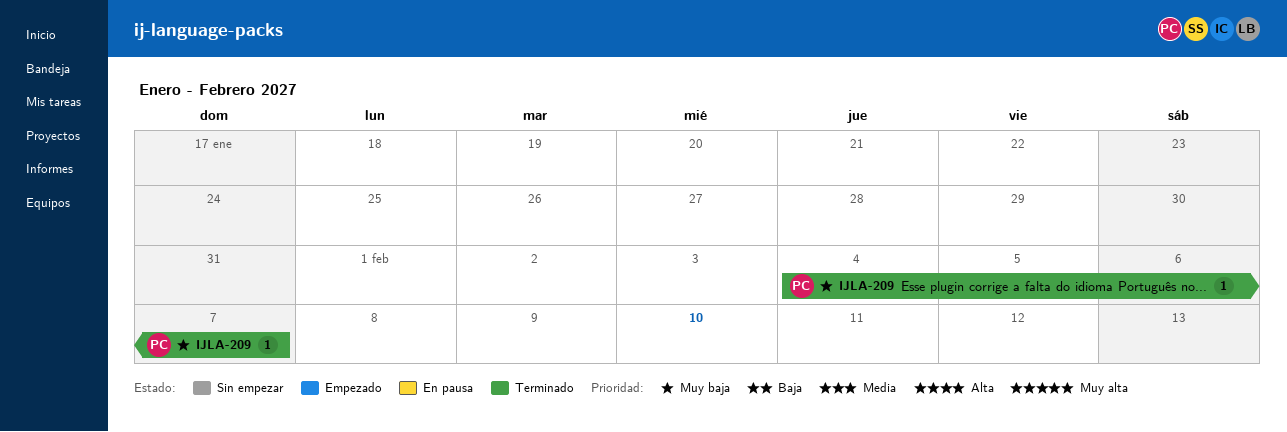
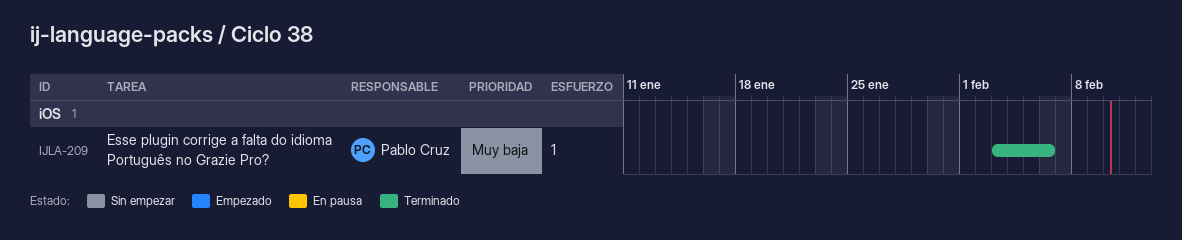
IJLA-209, start: Feb 4 -> Feb 3
IJLA-209, due: Feb 7 -> Feb 6

